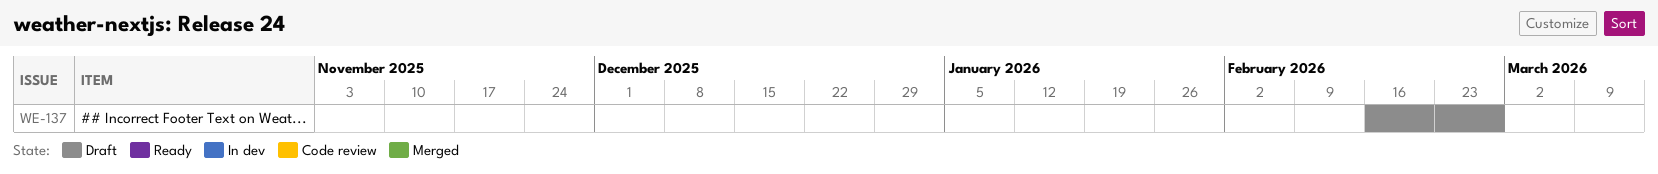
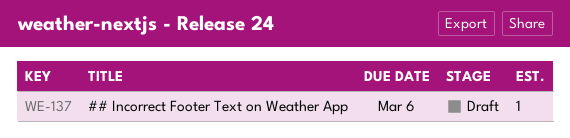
WE-137, due: Feb 27 -> Mar 6

